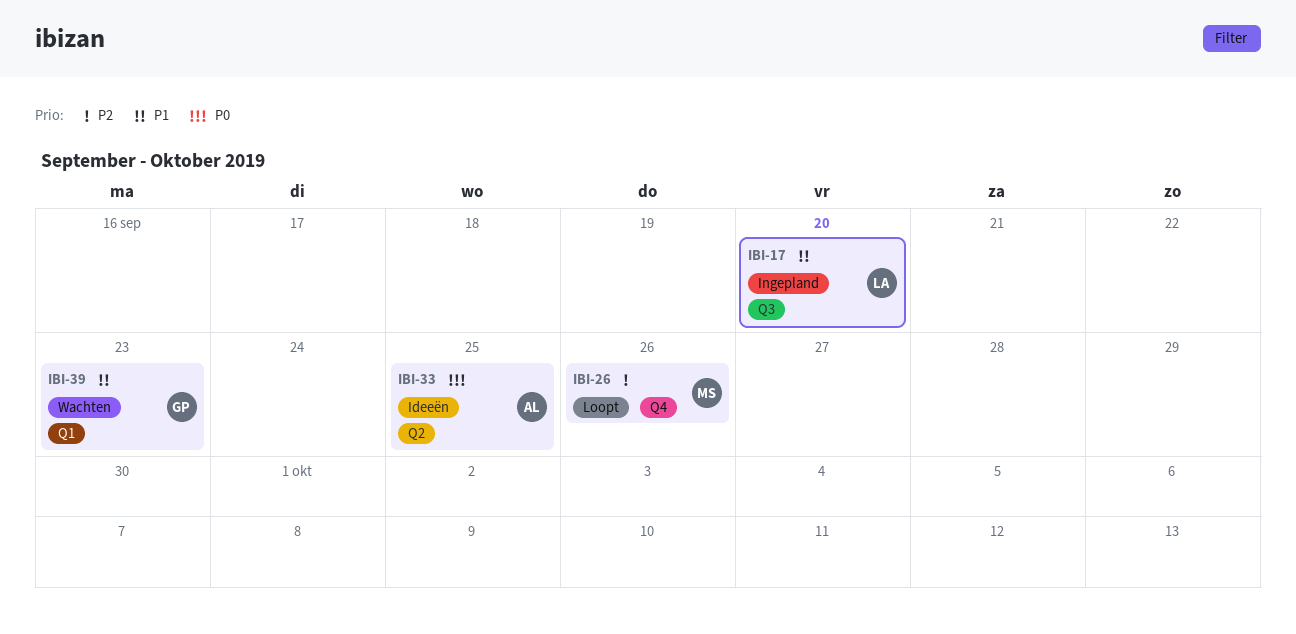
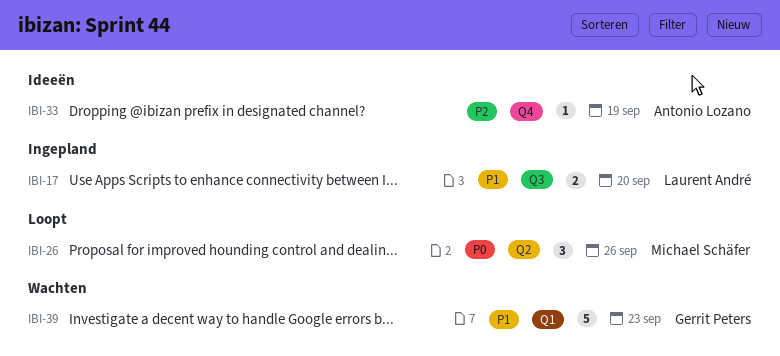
IBI-26, priority: P2 -> P0
IBI-26, label: Q4 -> Q2
IBI-33, priority: P0 -> P2
IBI-33, label: Q2 -> Q4
IBI-33, due: Sep 25 -> Sep 19

